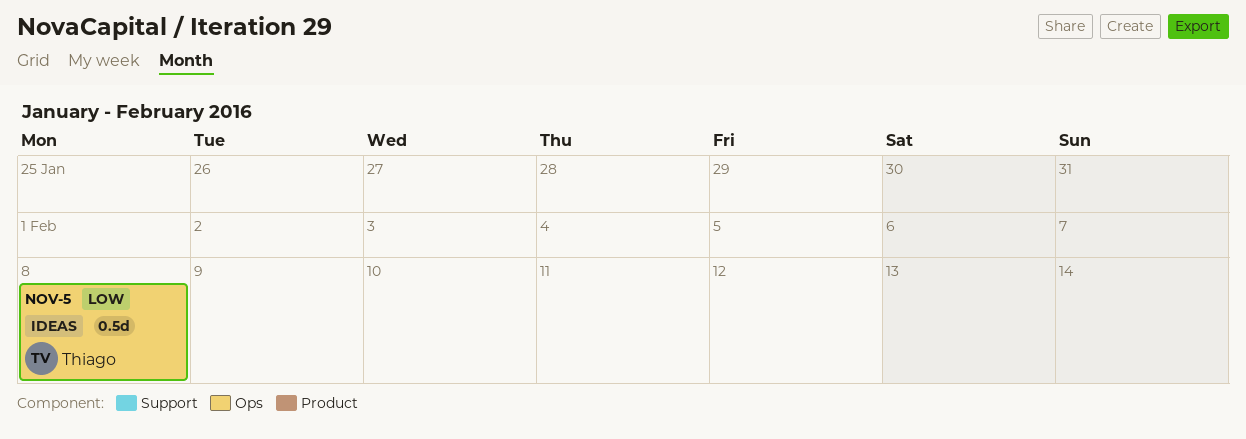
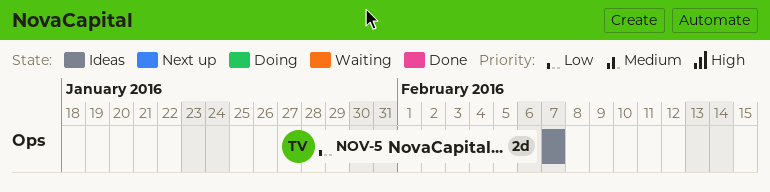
NOV-5, estimate: 0.5d -> 2d
NOV-5, due: Feb 8 -> Feb 7

